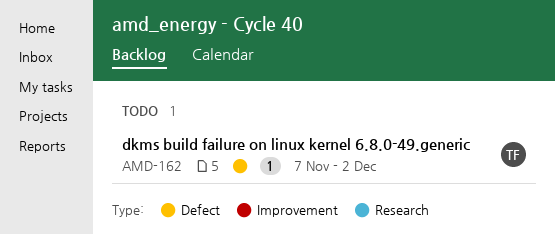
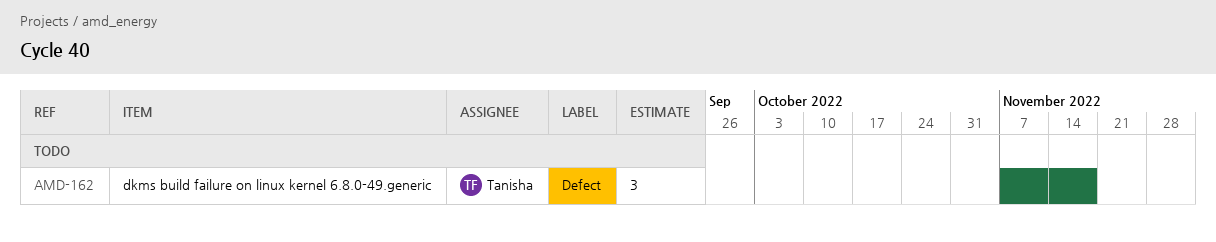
AMD-162, estimate: 1 -> 3
AMD-162, due: Dec 2 -> Nov 18

